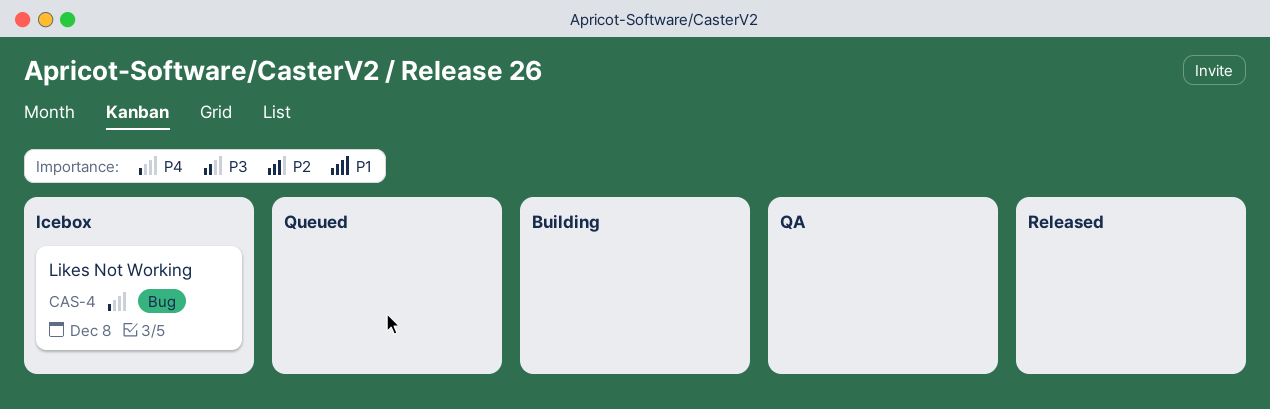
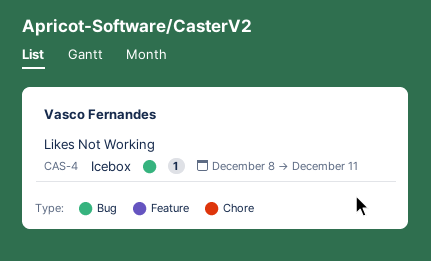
CAS-4, due: Dec 8 -> Dec 11

